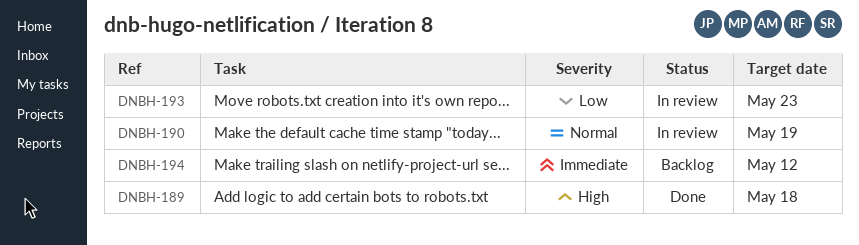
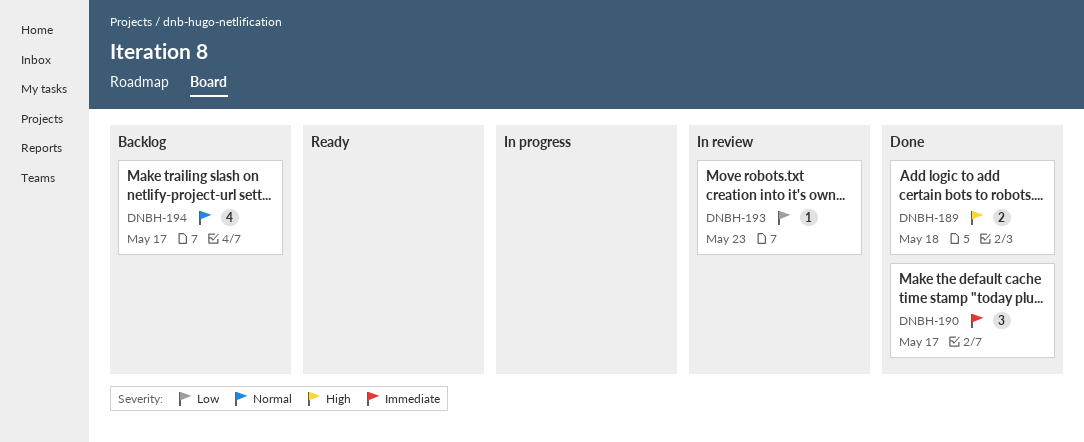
DNBH-190, status: In review -> Done
DNBH-190, priority: Normal -> Immediate
DNBH-190, due: May 19 -> May 17
DNBH-194, priority: Immediate -> Normal
DNBH-194, due: May 12 -> May 17

